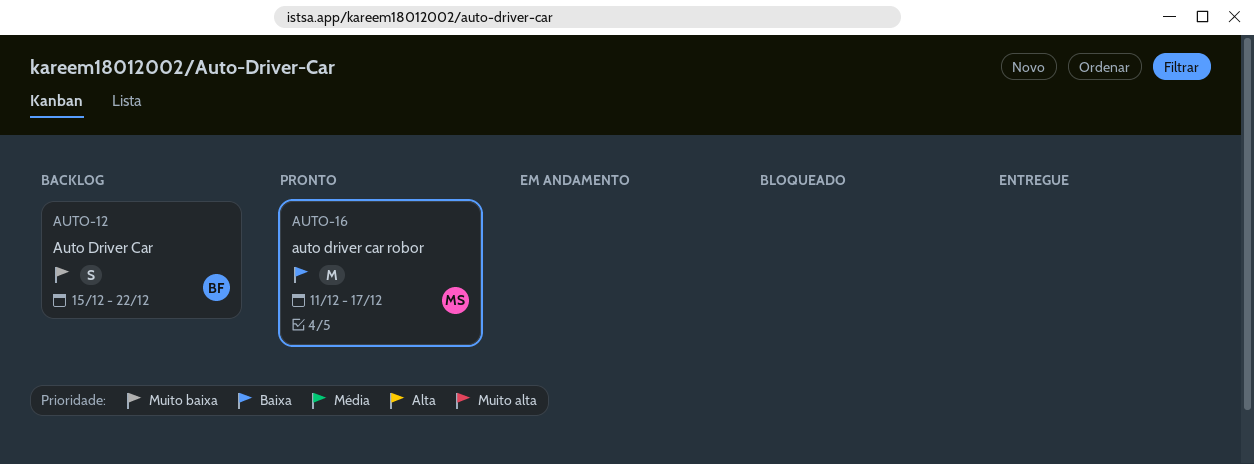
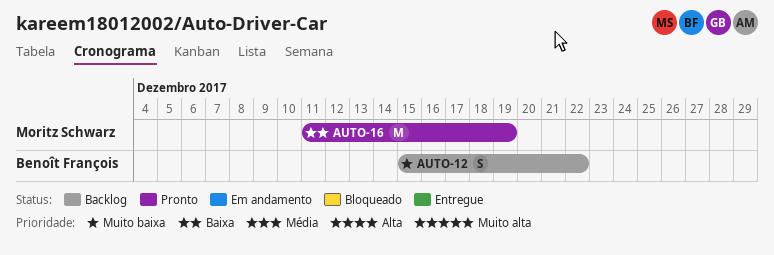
AUTO-16, due: Dec 17 -> Dec 19

